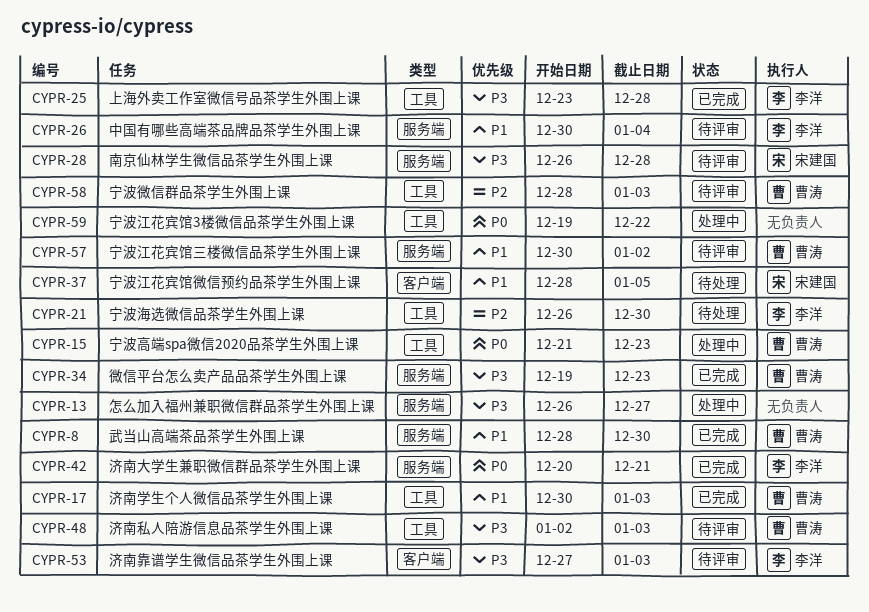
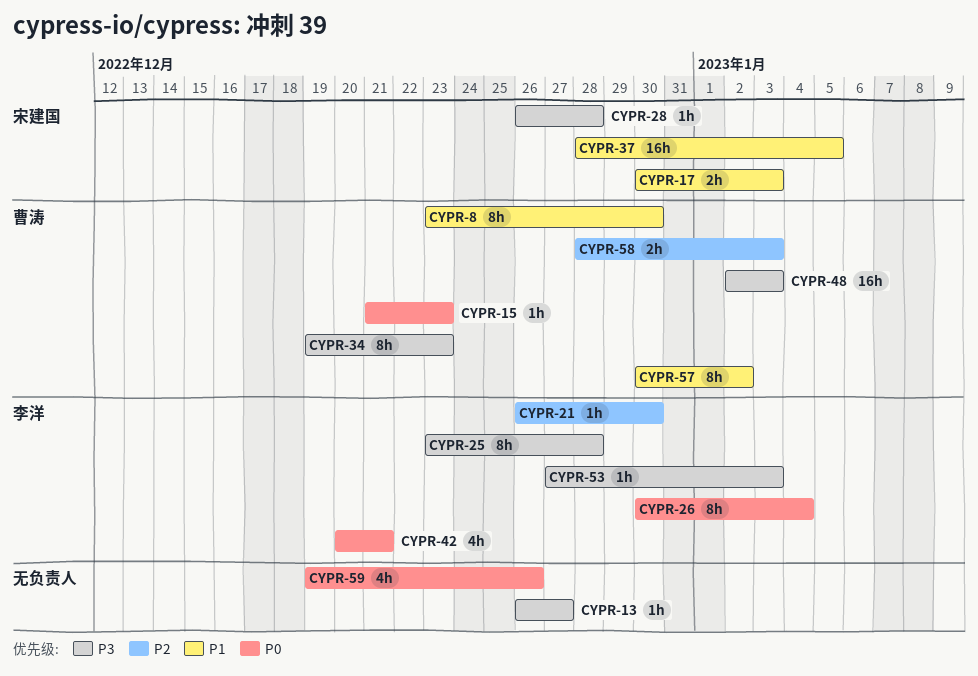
CYPR-8, start: Dec 28 -> Dec 23
CYPR-17, owner: 曹涛 -> 宋建国
CYPR-26, priority: P1 -> P0
CYPR-59, due: Dec 22 -> Dec 26

